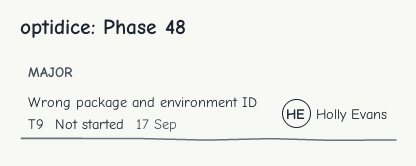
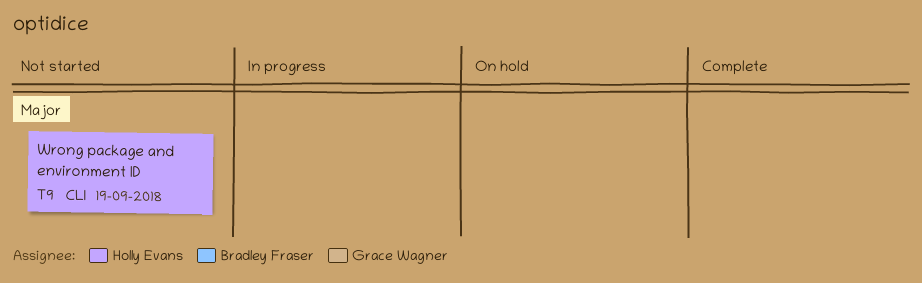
T9, due: Sep 17 -> Sep 19

